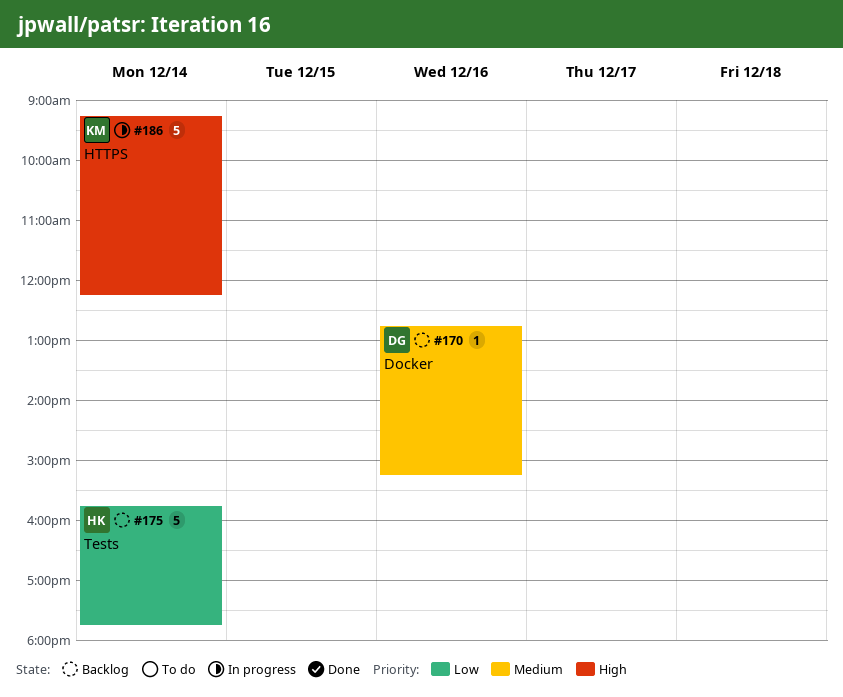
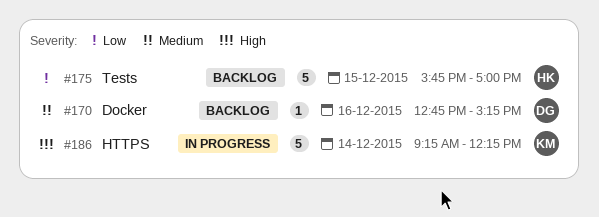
#175, day: Dec 14 -> Dec 15
#175, ends: 17:45 -> 17:00

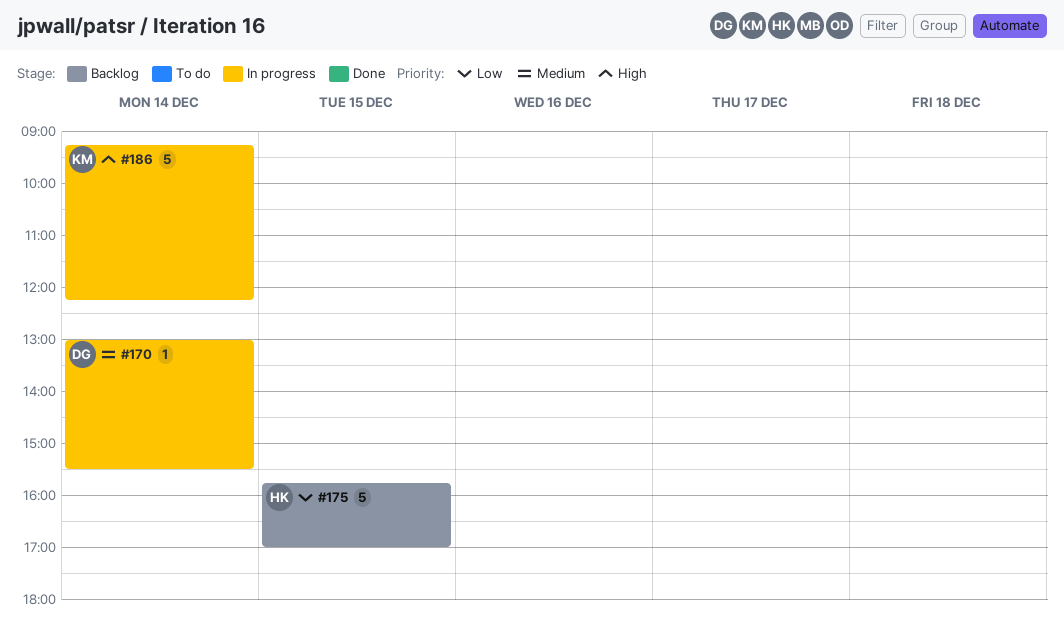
#170, status: Backlog -> In progress
#170, day: Dec 16 -> Dec 14
#170, begins: 12:45 -> 13:00
#170, ends: 15:15 -> 15:30

